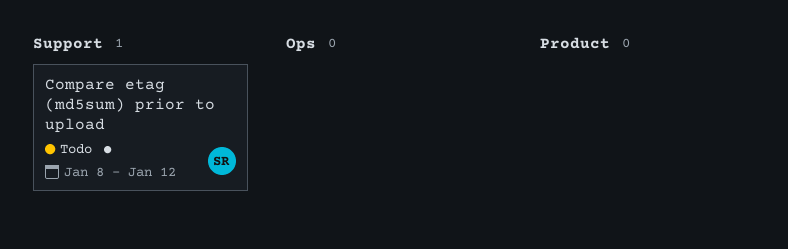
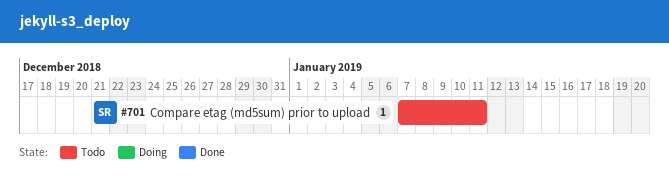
Compare etag (md5sum) prior to upload, start: Jan 8 -> Jan 7
Compare etag (md5sum) prior to upload, due: Jan 12 -> Jan 11

